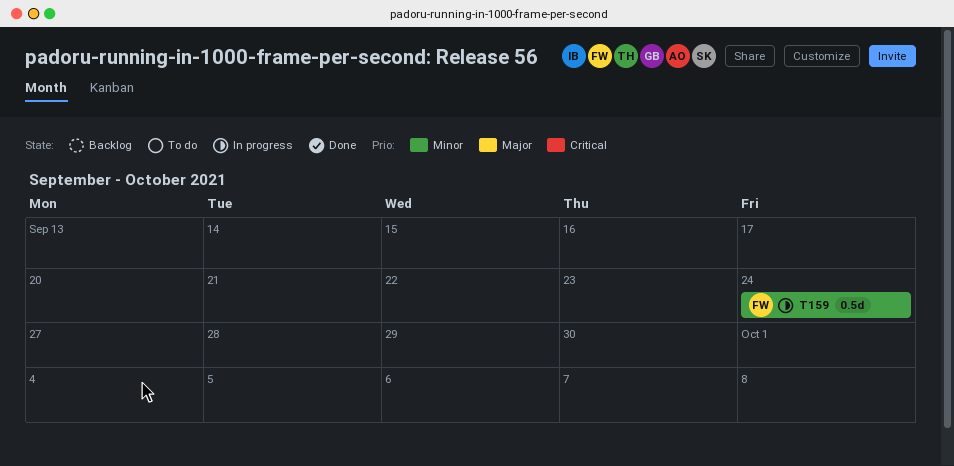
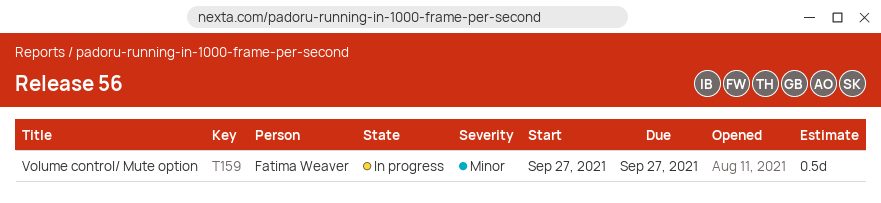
T159, start: Sep 24 -> Sep 27
T159, due: Sep 24 -> Sep 27

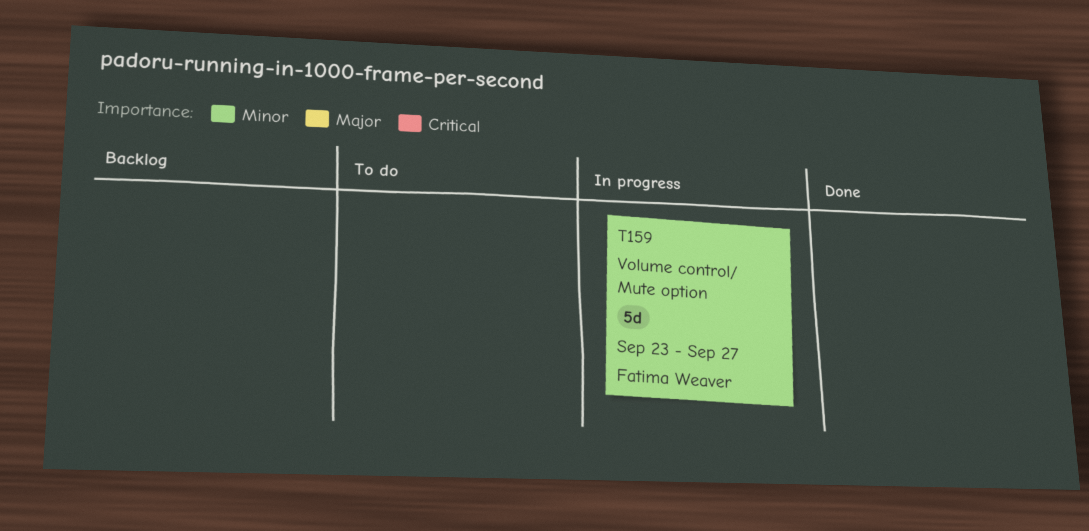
T159, estimate: 0.5d -> 5d
T159, start: Sep 27 -> Sep 23

